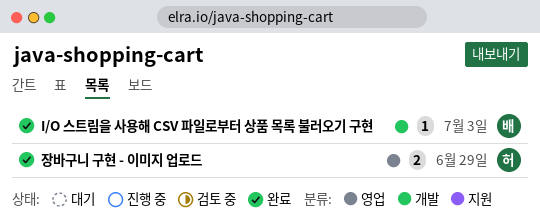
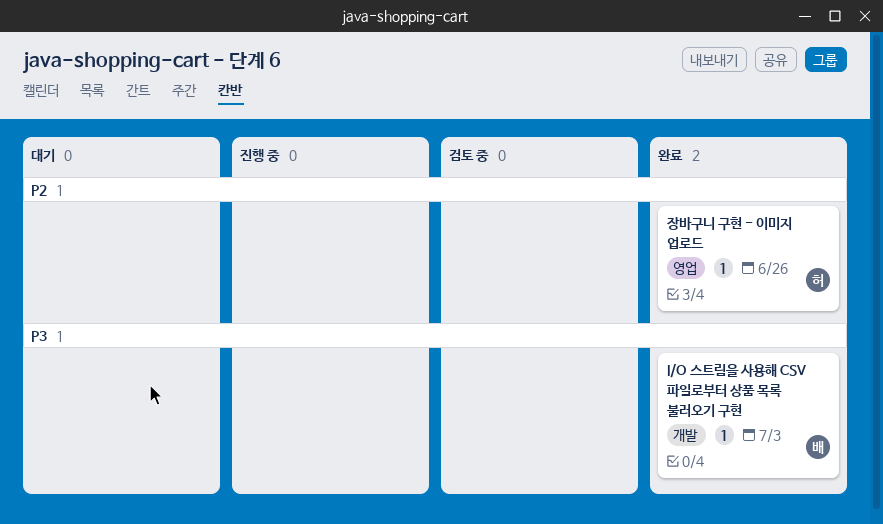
장바구니 구현 - 이미지 업로드, estimate: 2 -> 1
장바구니 구현 - 이미지 업로드, due: Jun 29 -> Jun 26

